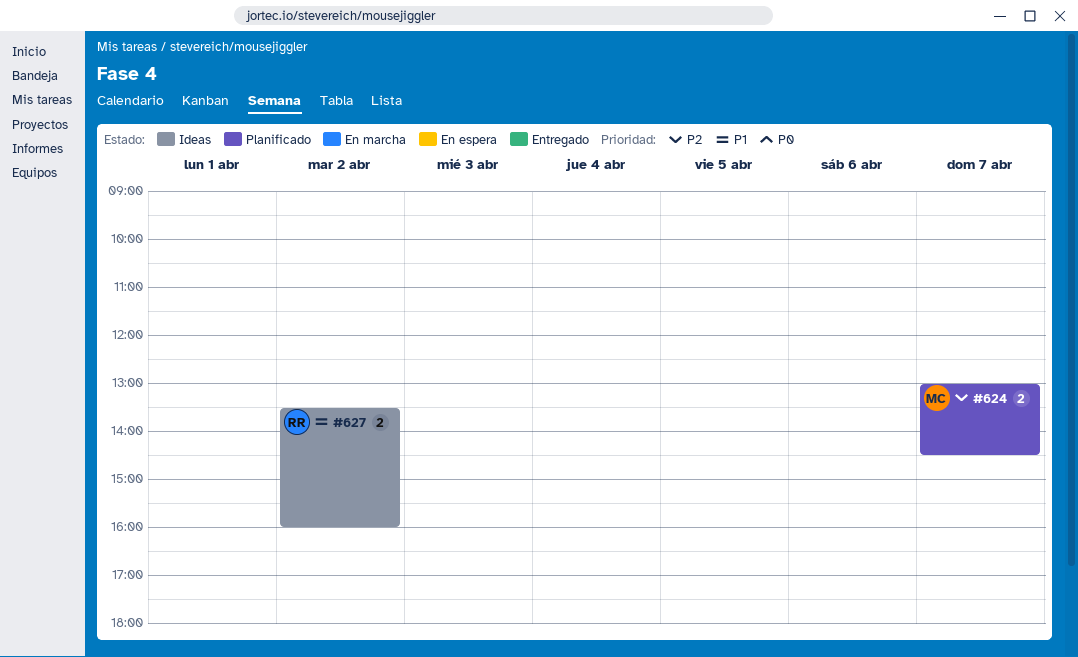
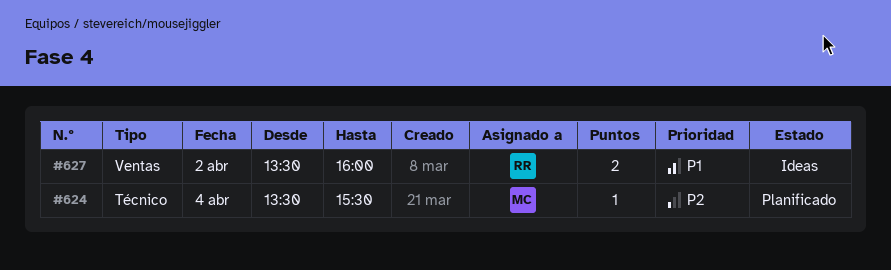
#624, estimate: 2 -> 1
#624, day: Apr 7 -> Apr 4
#624, begins: 13:00 -> 13:30
#624, ends: 14:30 -> 15:30

